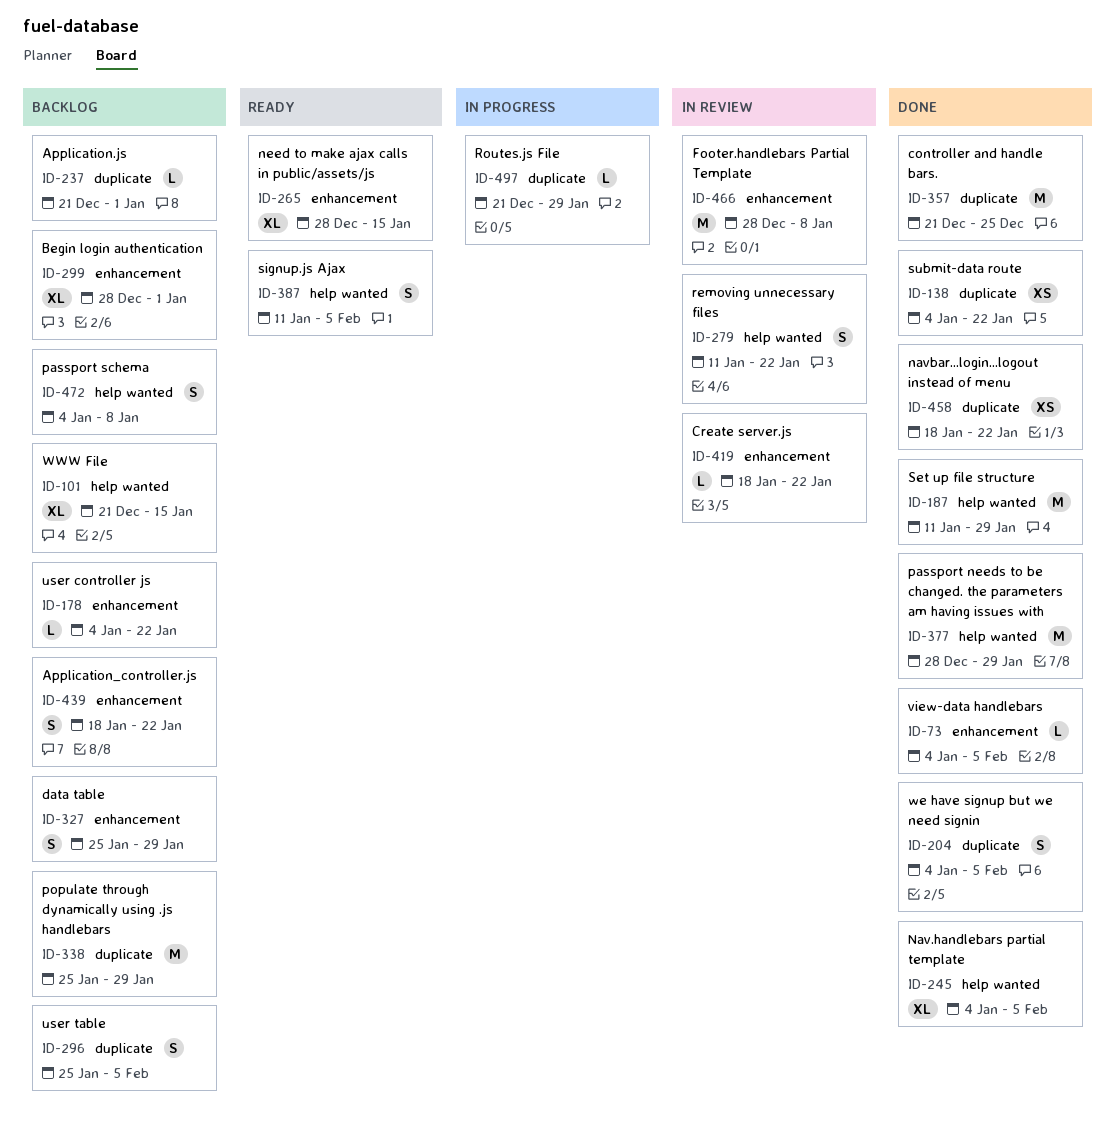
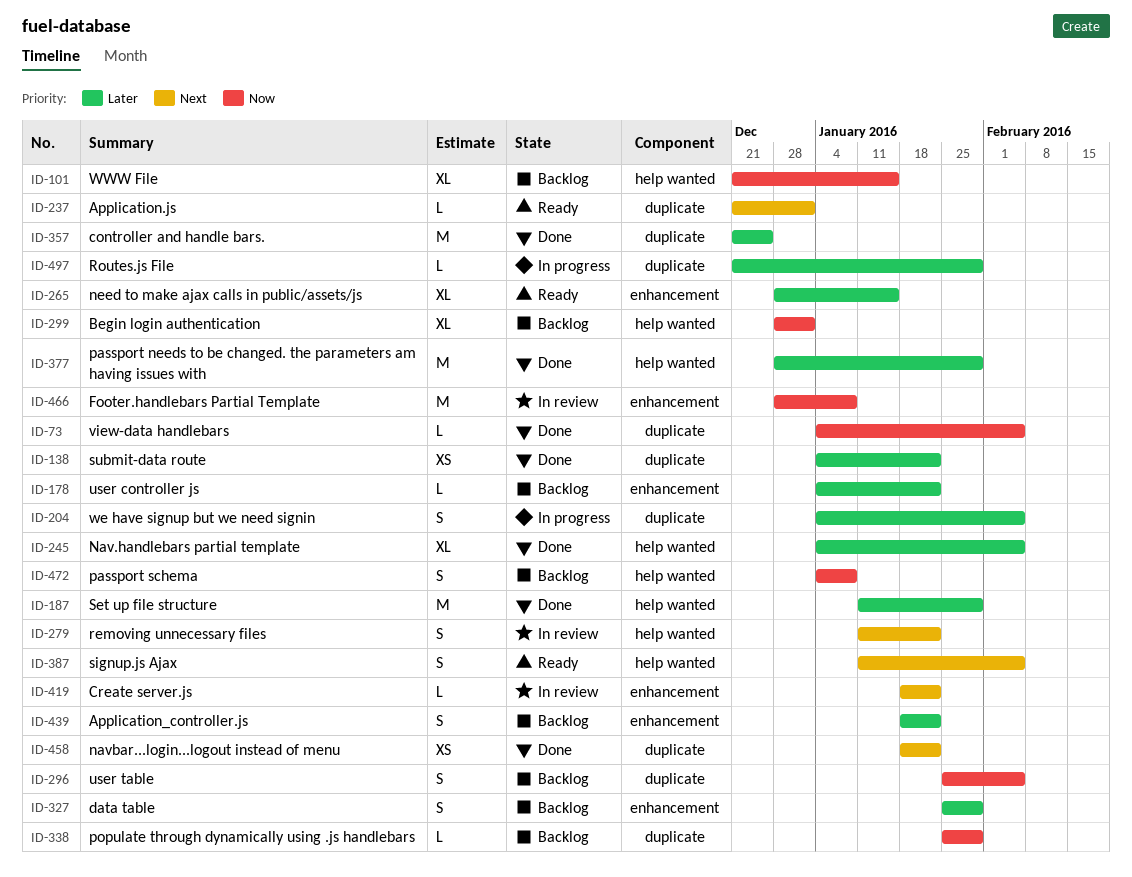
ID-73, label: enhancement -> duplicate
ID-204, status: Done -> In progress
ID-237, status: Backlog -> Ready
ID-299, label: enhancement -> help wanted
ID-338, estimate: M -> L

